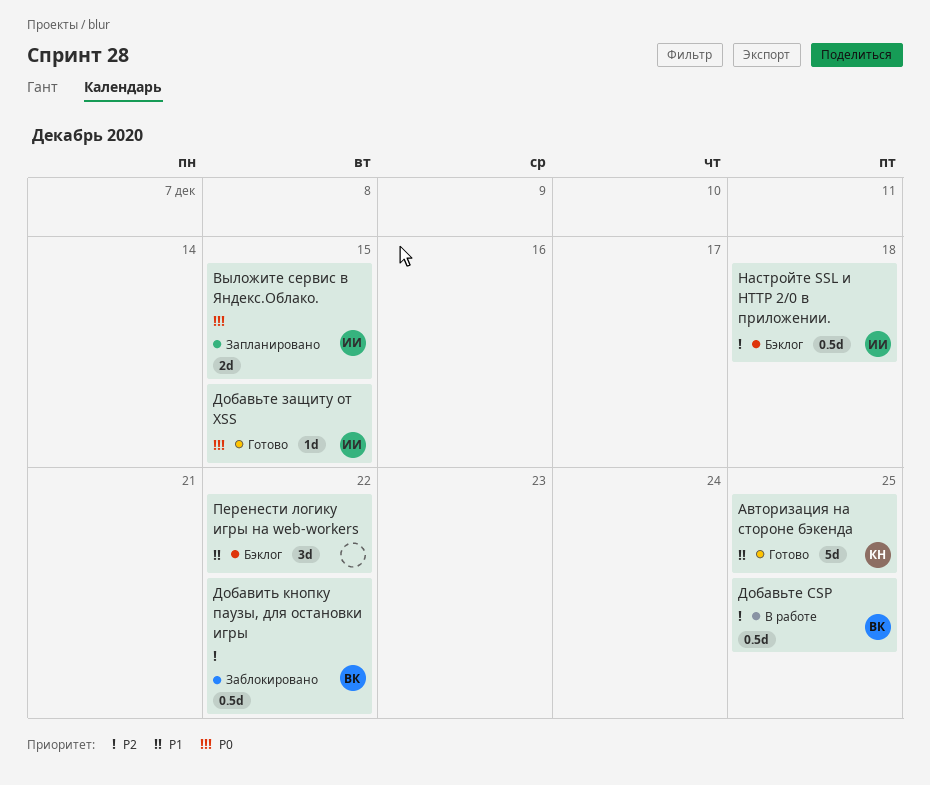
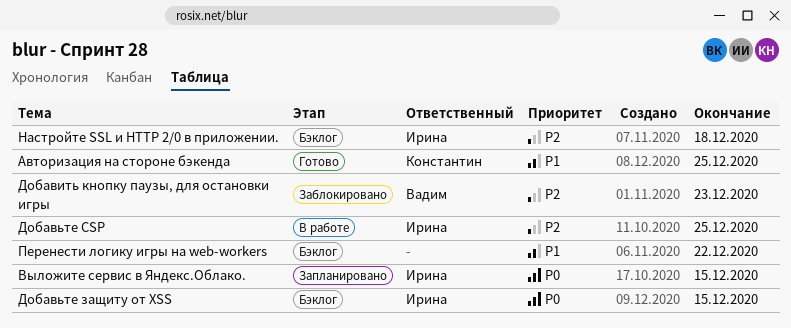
Добавить кнопку паузы, для остановки игры, due: Dec 22 -> Dec 23
Добавьте CSP, owner: Вадим -> Ирина
Добавьте защиту от XSS, status: Готово -> Бэклог

